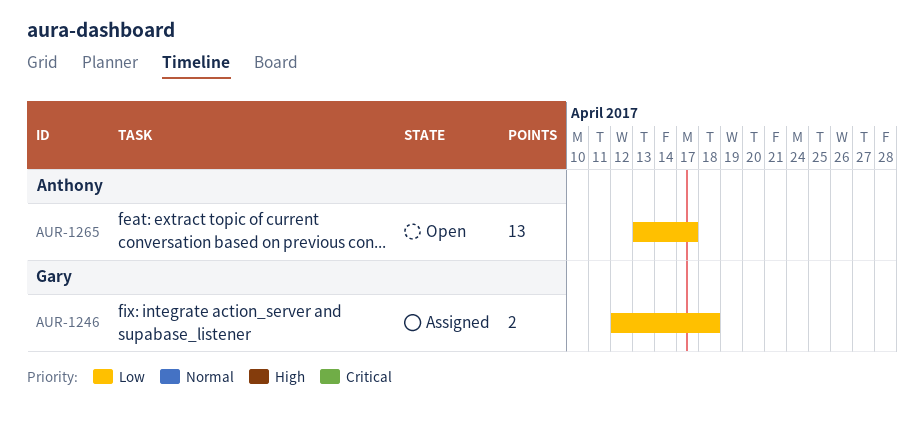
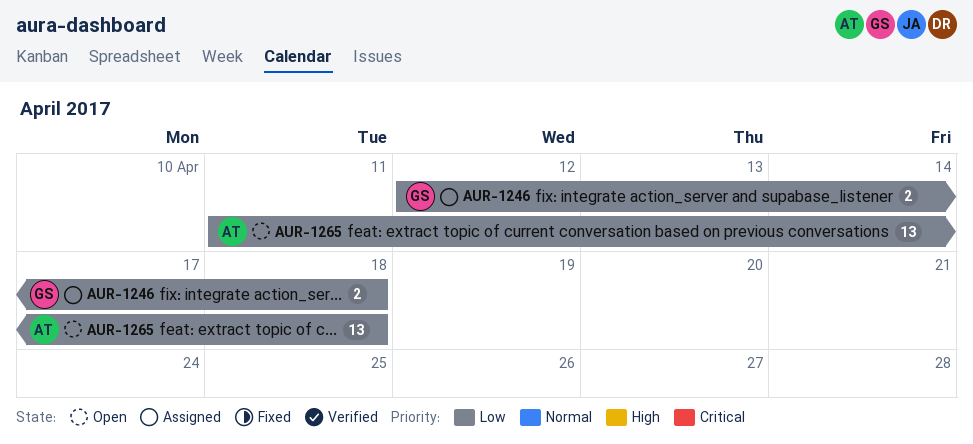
AUR-1265, start: Apr 13 -> Apr 11
AUR-1265, due: Apr 17 -> Apr 18

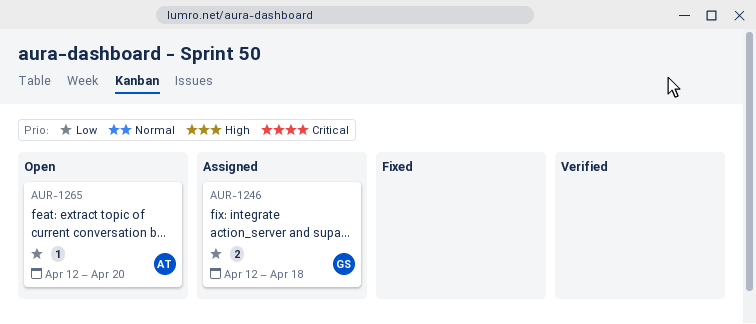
AUR-1265, estimate: 13 -> 1
AUR-1265, start: Apr 11 -> Apr 12
AUR-1265, due: Apr 18 -> Apr 20

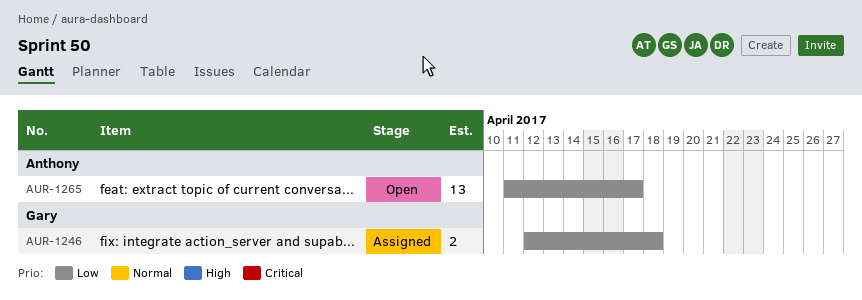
AUR-1265, estimate: 1 -> 13
AUR-1265, start: Apr 12 -> Apr 11
AUR-1265, due: Apr 20 -> Apr 17

